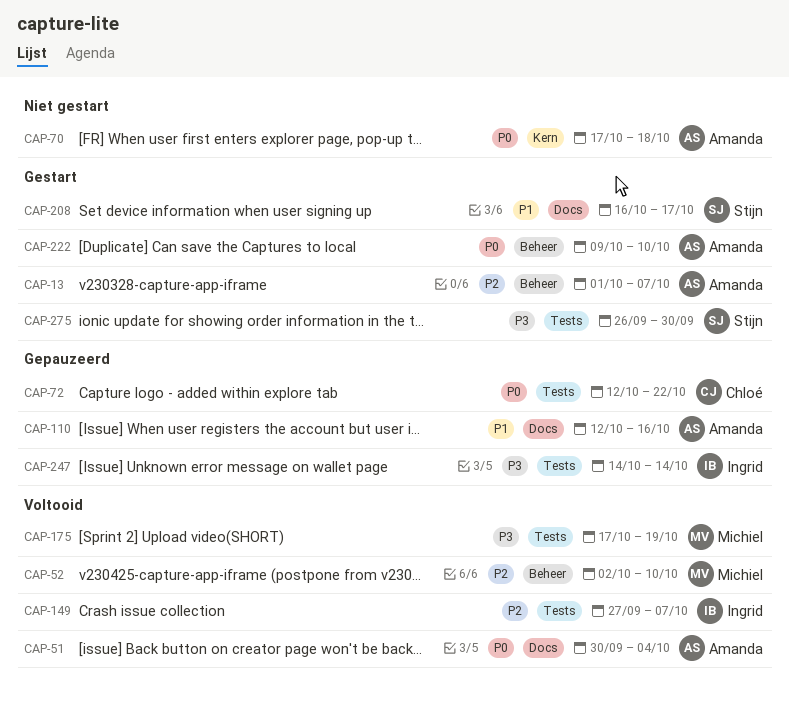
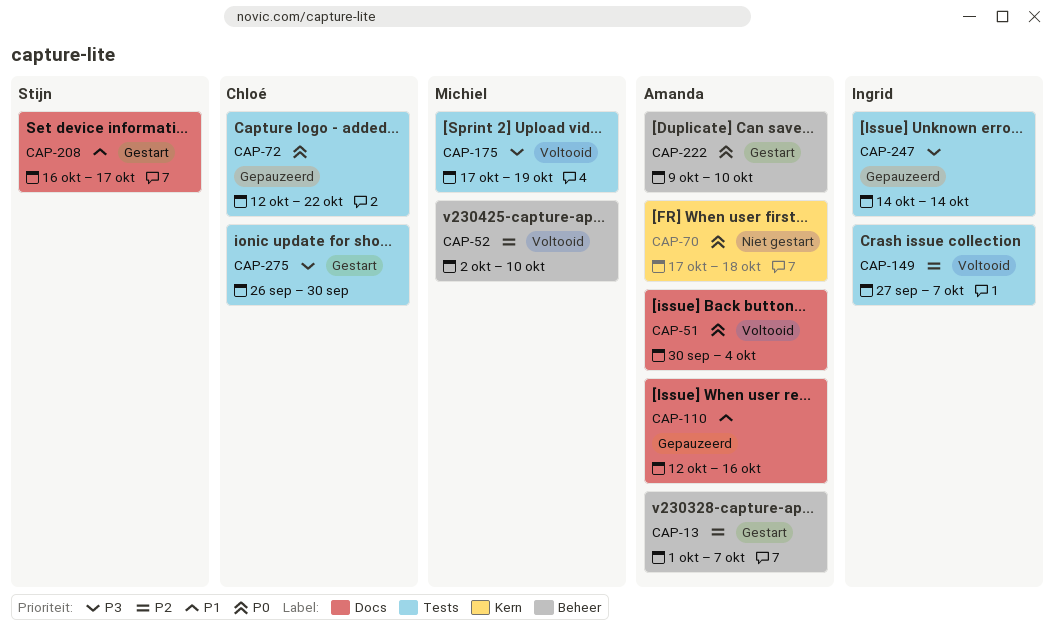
CAP-275, owner: Stijn -> Chloé

